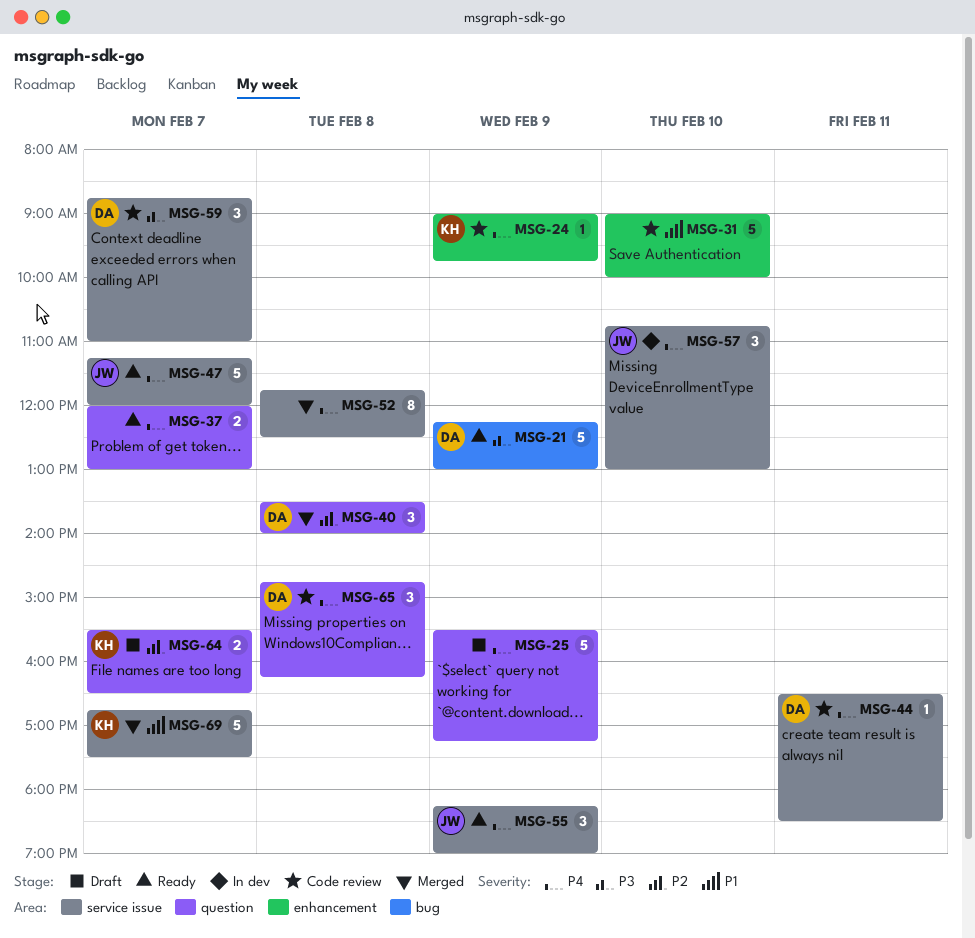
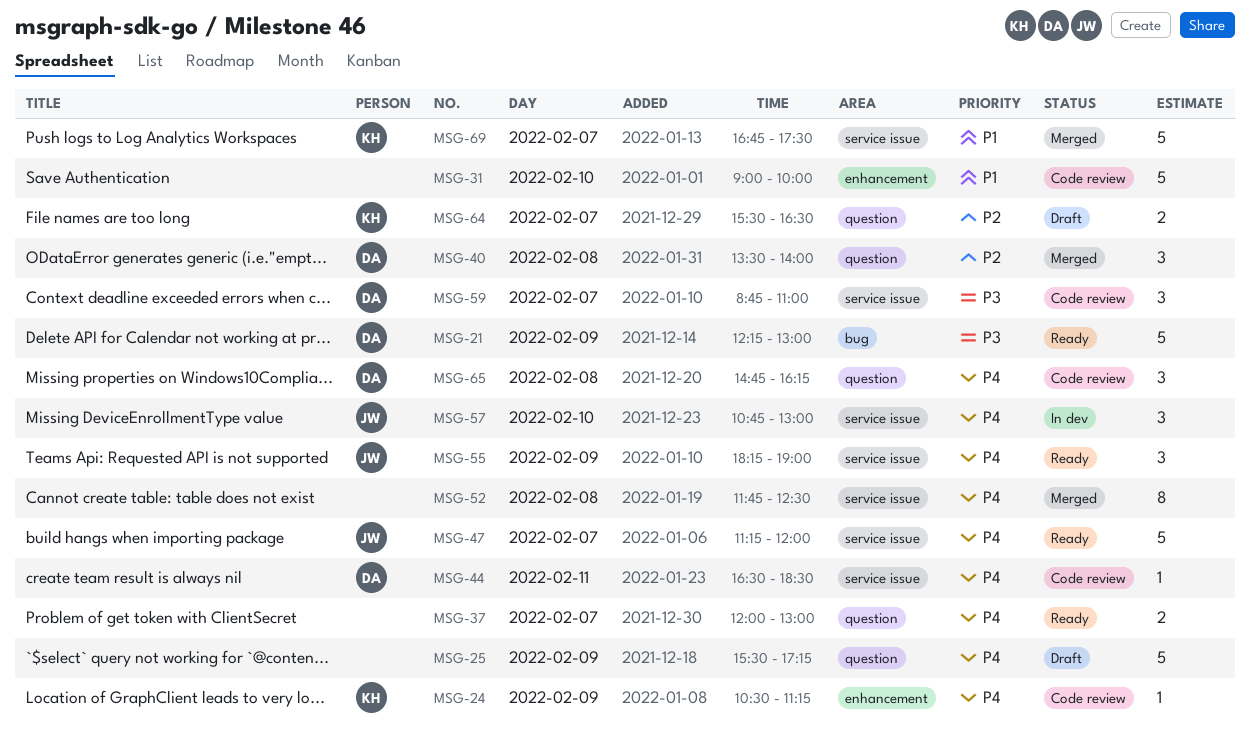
MSG-24, begins: 09:00 -> 10:30
MSG-24, ends: 09:45 -> 11:15

